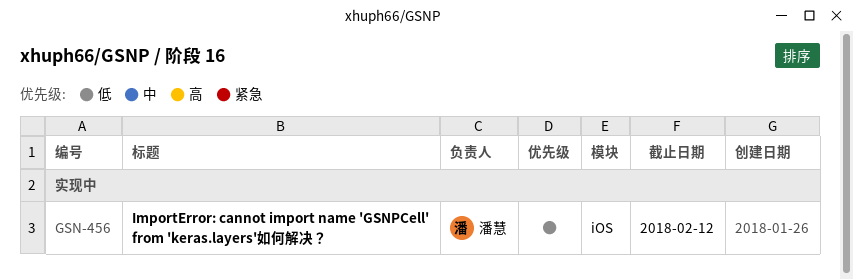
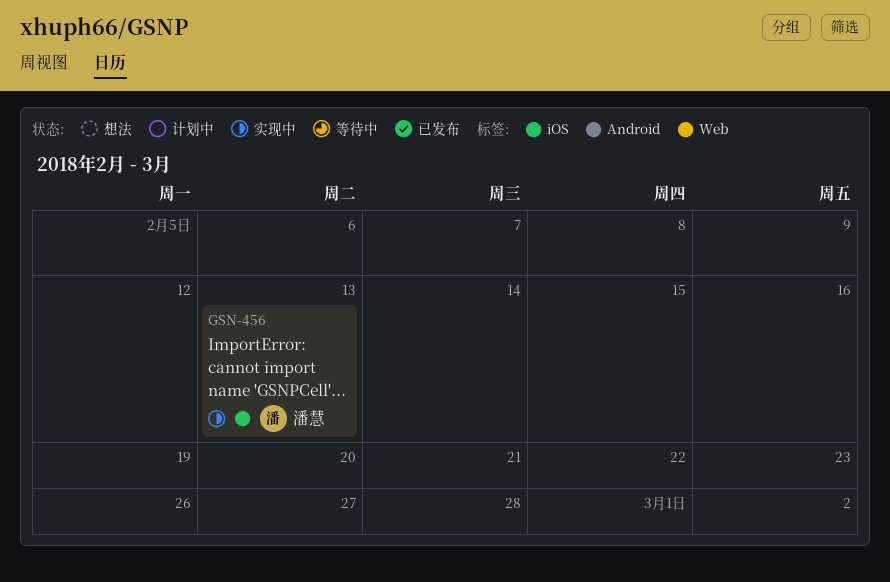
GSN-456, due: Feb 12 -> Feb 13

